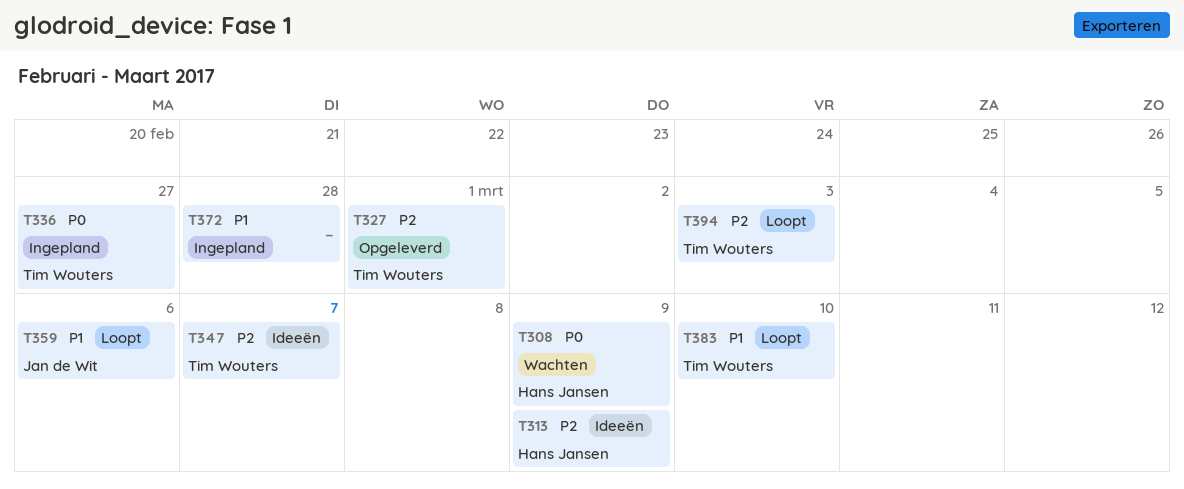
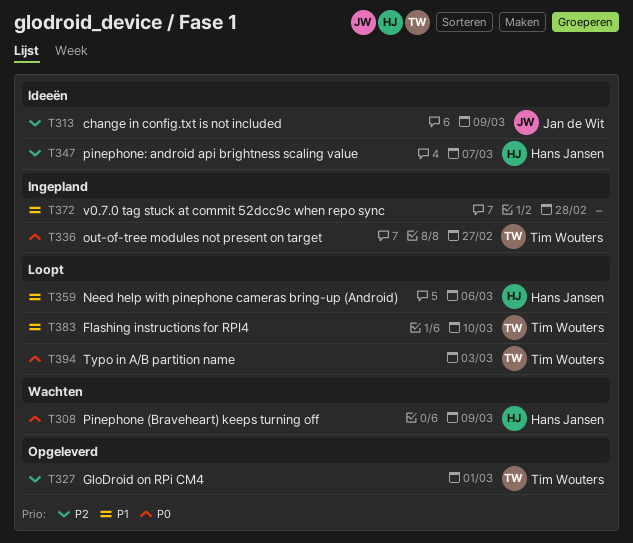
T313, owner: Hans Jansen -> Jan de Wit
T347, owner: Tim Wouters -> Hans Jansen
T359, owner: Jan de Wit -> Hans Jansen
T394, priority: P2 -> P0

